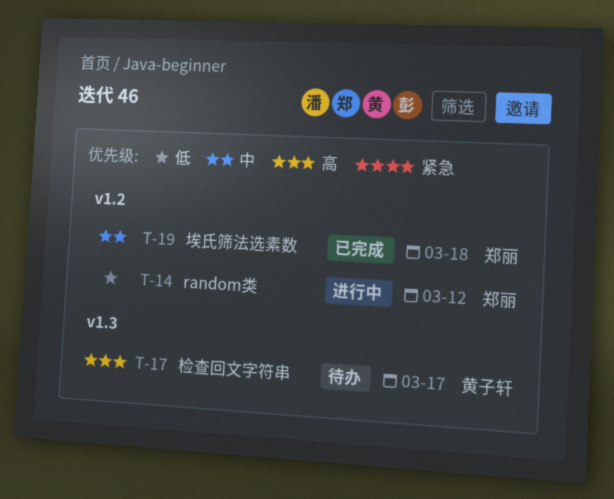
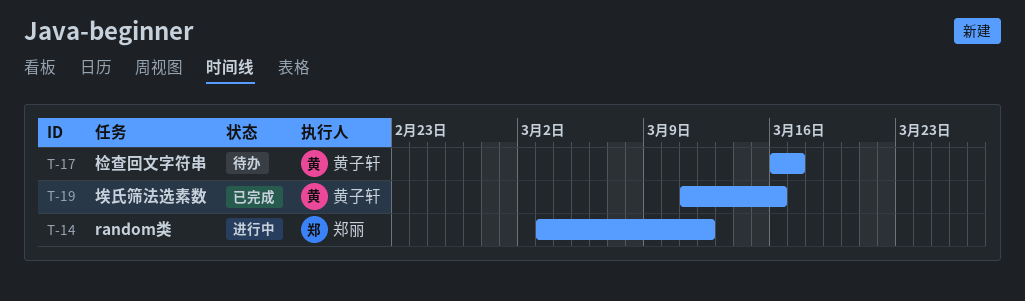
T-19, owner: 郑丽 -> 黄子轩
T-19, due: Mar 18 -> Mar 16

